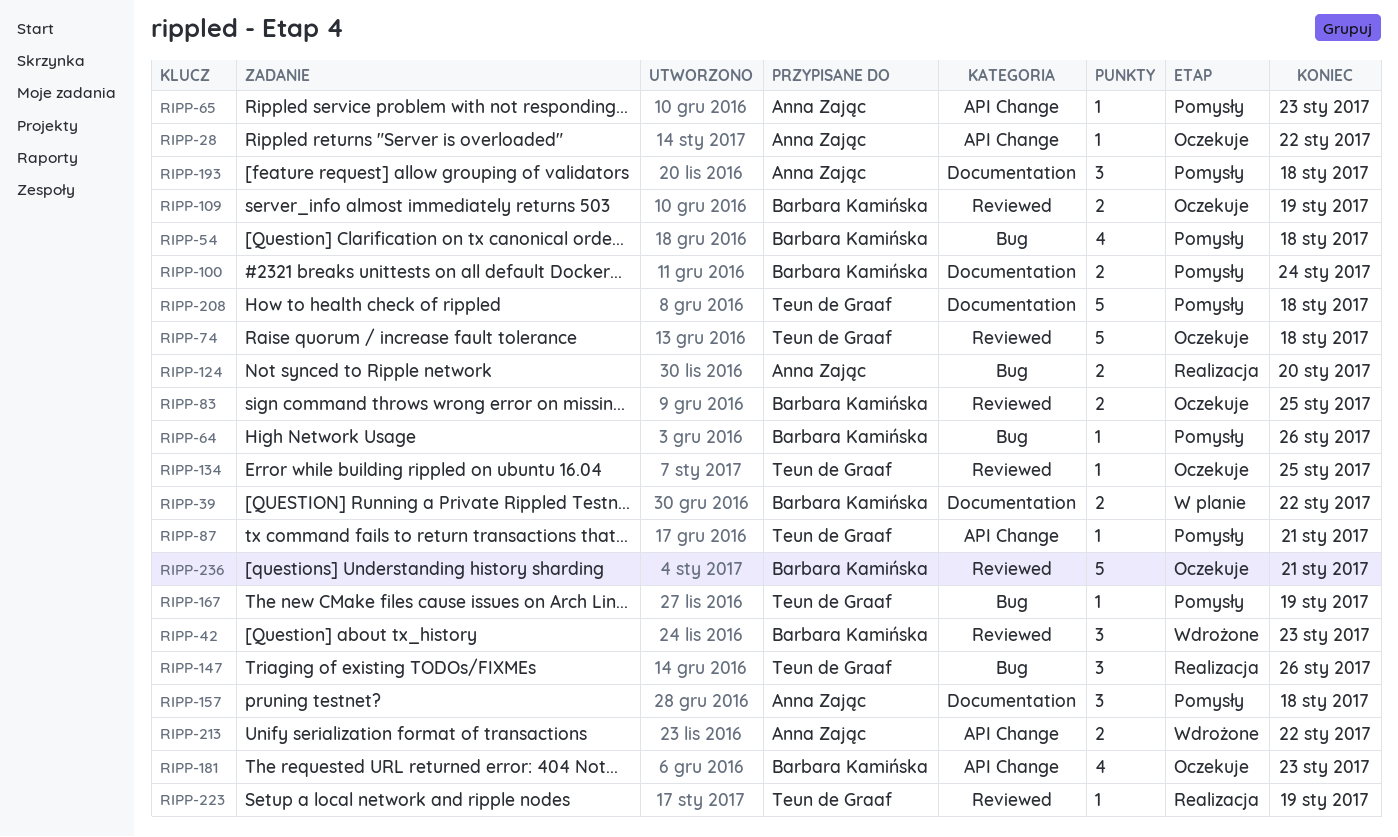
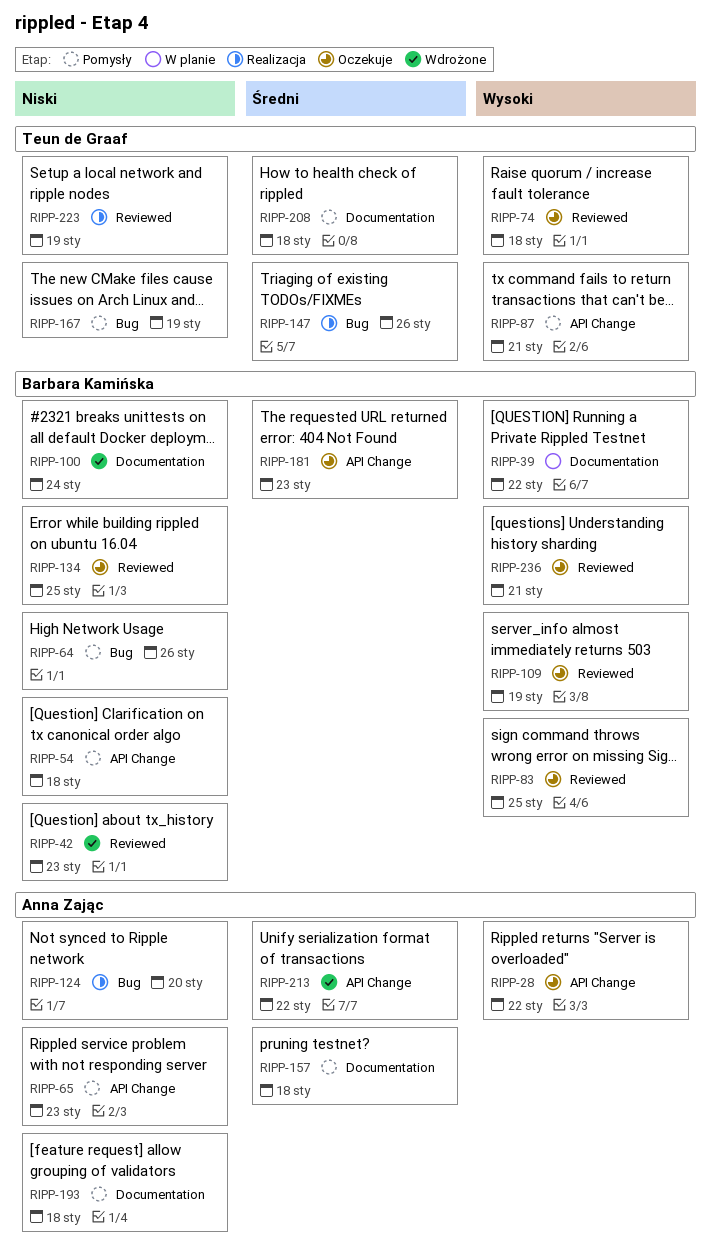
RIPP-54, label: Bug -> API Change
RIPP-100, status: Pomysły -> Wdrożone
RIPP-134, owner: Teun de Graaf -> Barbara Kamińska

